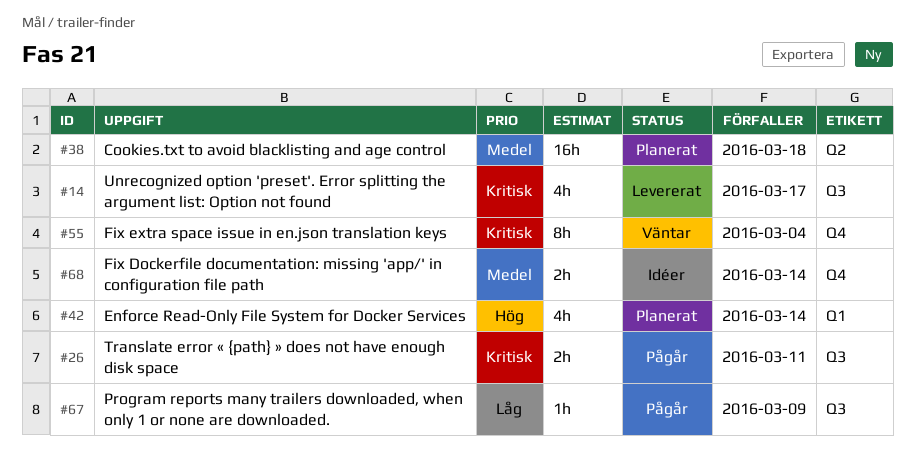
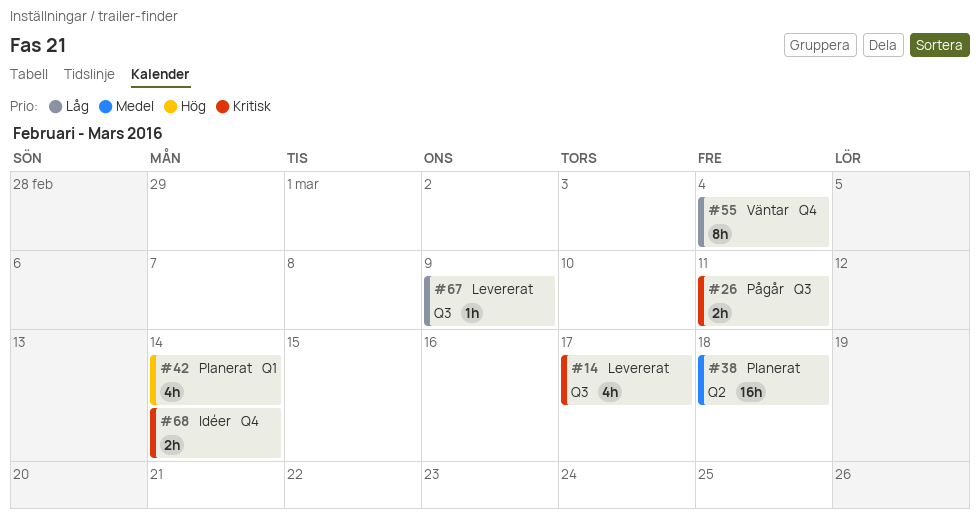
#55, priority: Kritisk -> Låg
#67, status: Pågår -> Levererat
#68, priority: Medel -> Kritisk

